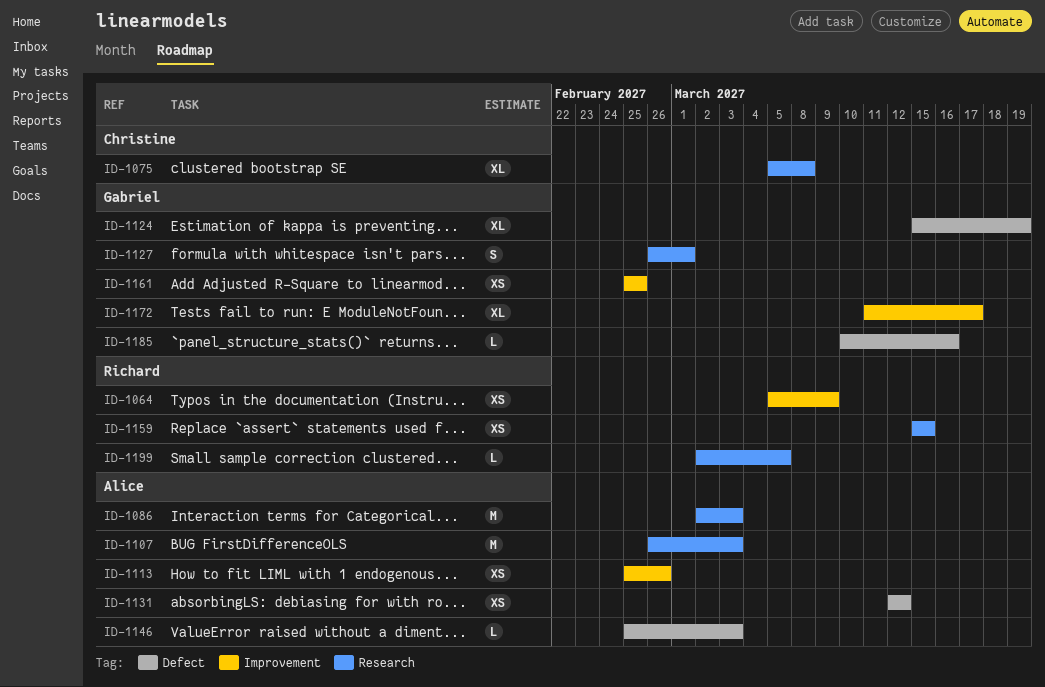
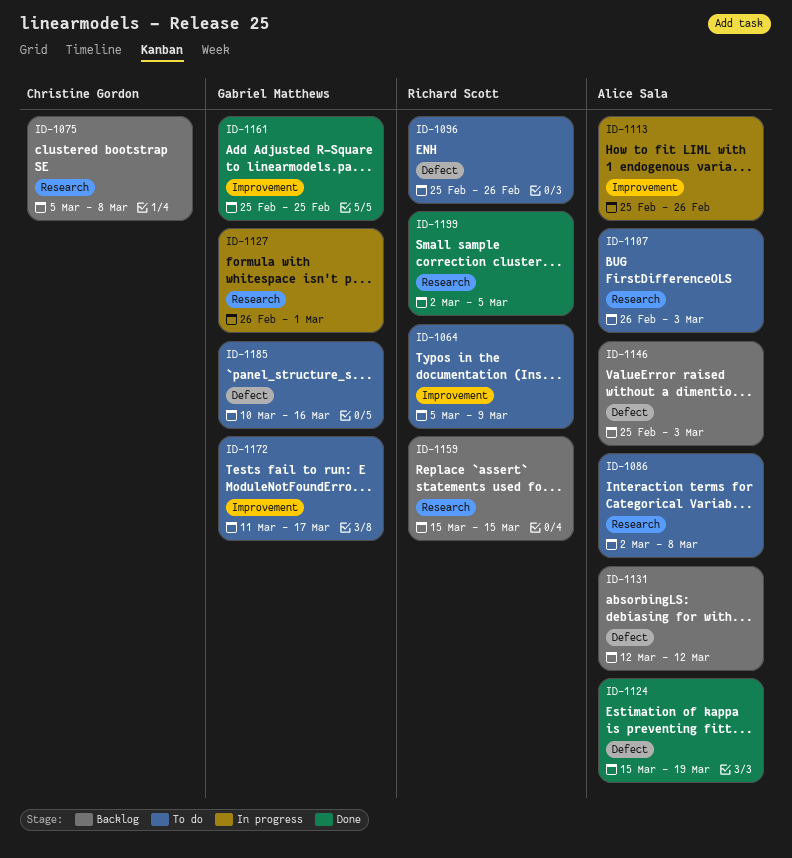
ID-1086, due: Mar 3 -> Mar 8
ID-1096: none -> present
ID-1124, owner: Gabriel Matthews -> Alice Sala

